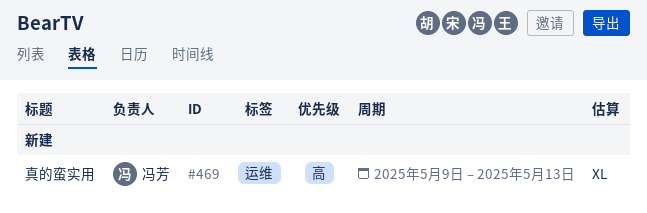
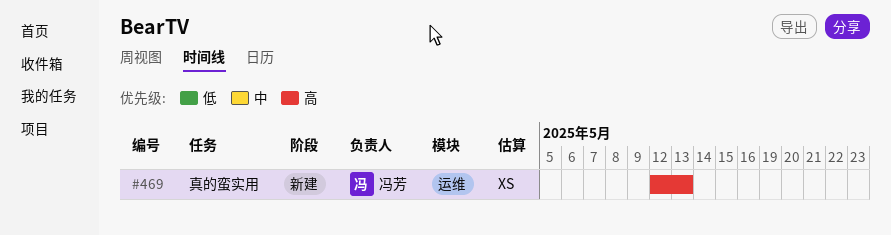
#469, estimate: XL -> XS
#469, start: May 9 -> May 12

